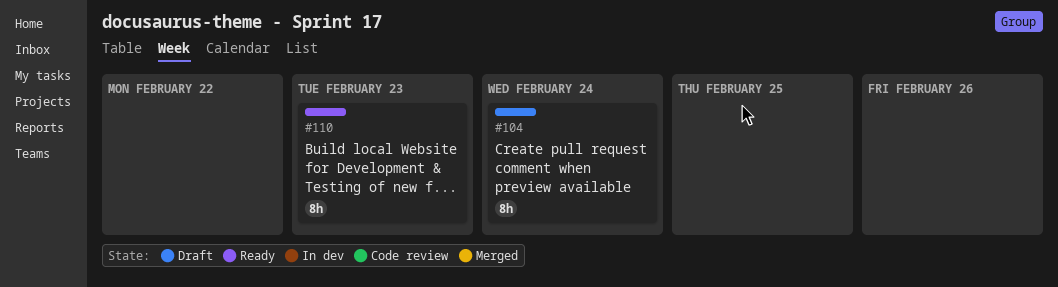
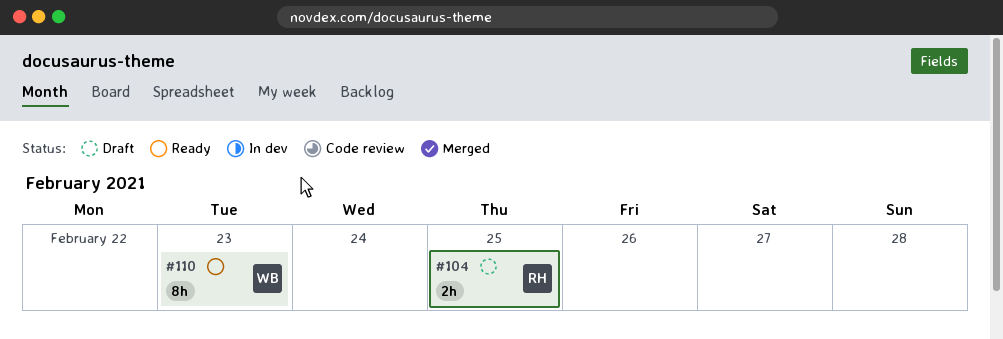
#104, estimate: 8h -> 2h
#104, due: Feb 24 -> Feb 25

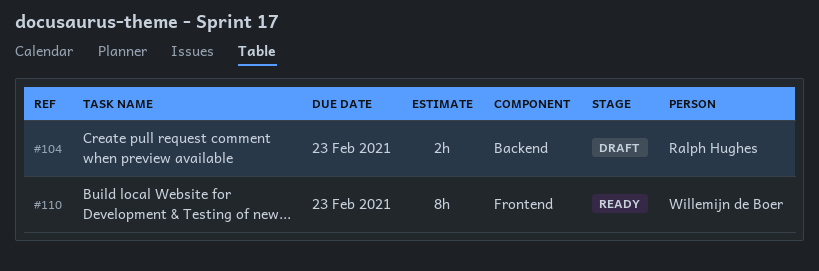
#104, due: Feb 25 -> Feb 23

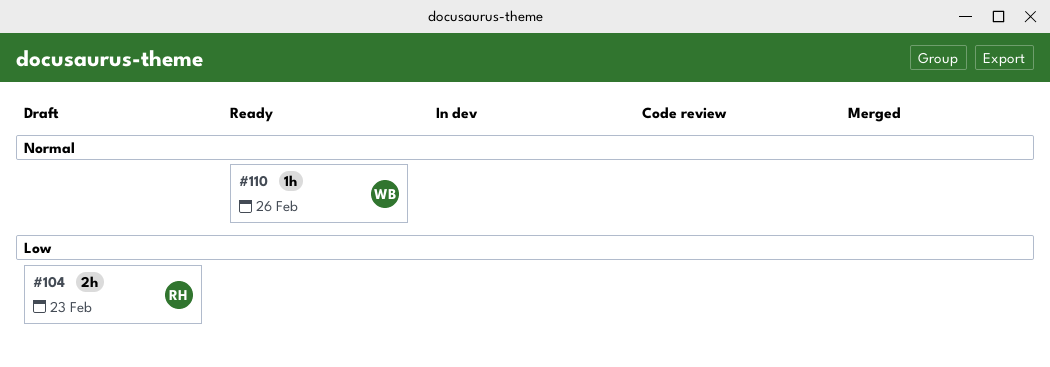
#110, estimate: 8h -> 1h
#110, due: Feb 23 -> Feb 26

